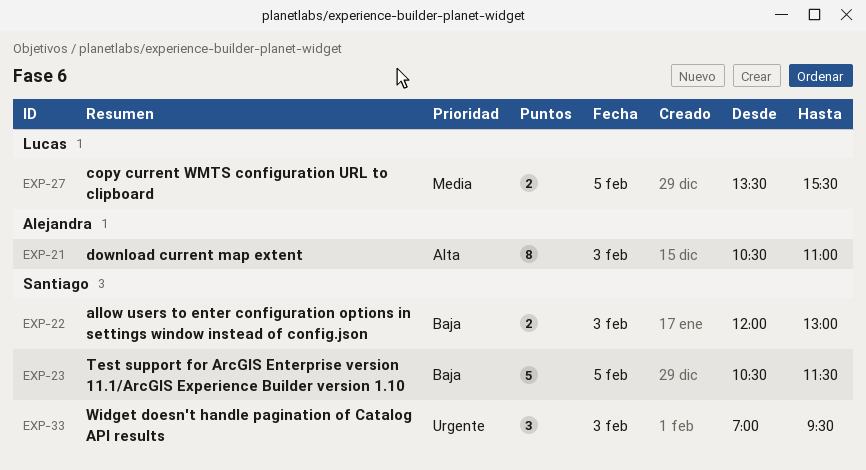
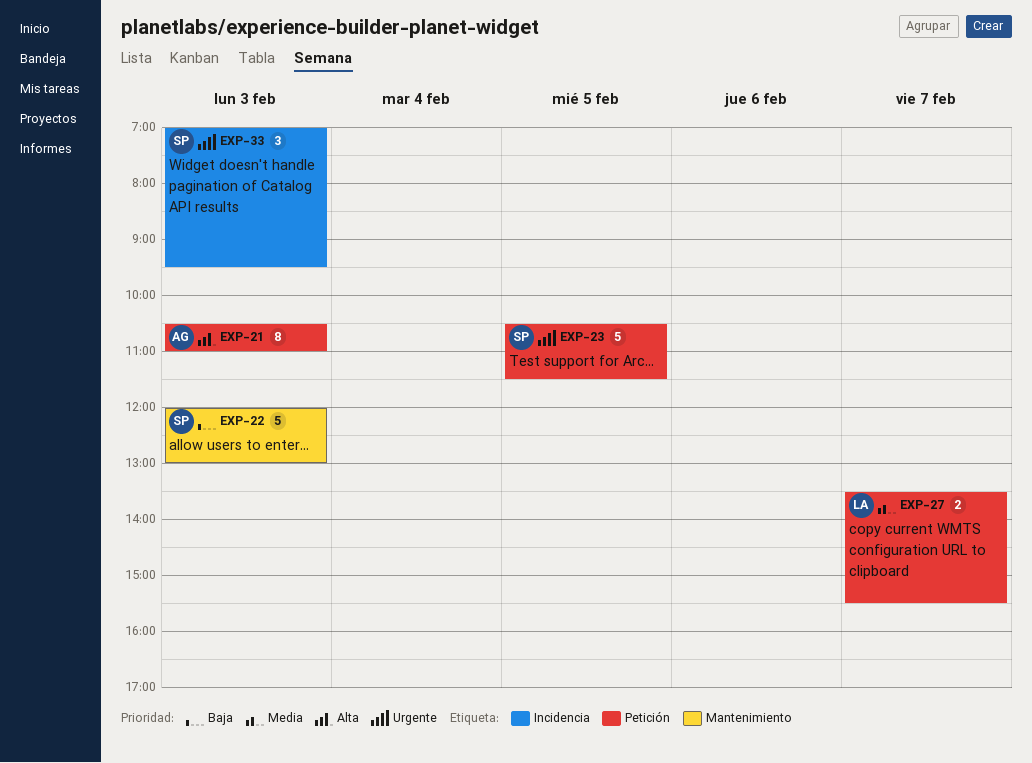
EXP-22, estimate: 2 -> 5
EXP-23, priority: Baja -> Urgente
EXP-27, day: Feb 5 -> Feb 7

